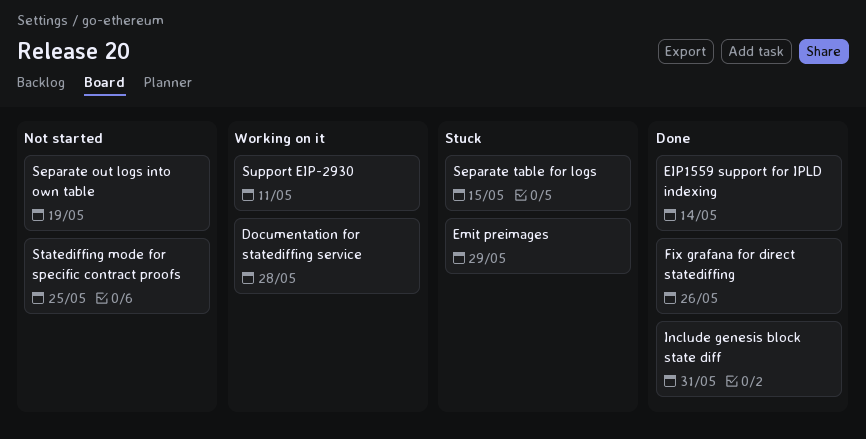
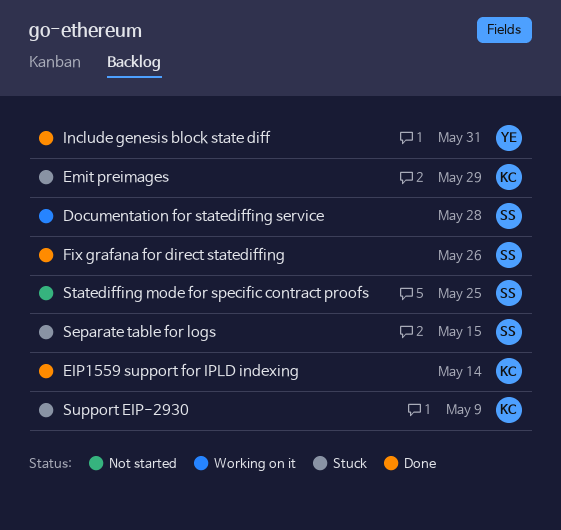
Separate out logs into own table: present -> none
Support EIP-2930, status: Working on it -> Stuck
Support EIP-2930, due: May 11 -> May 9

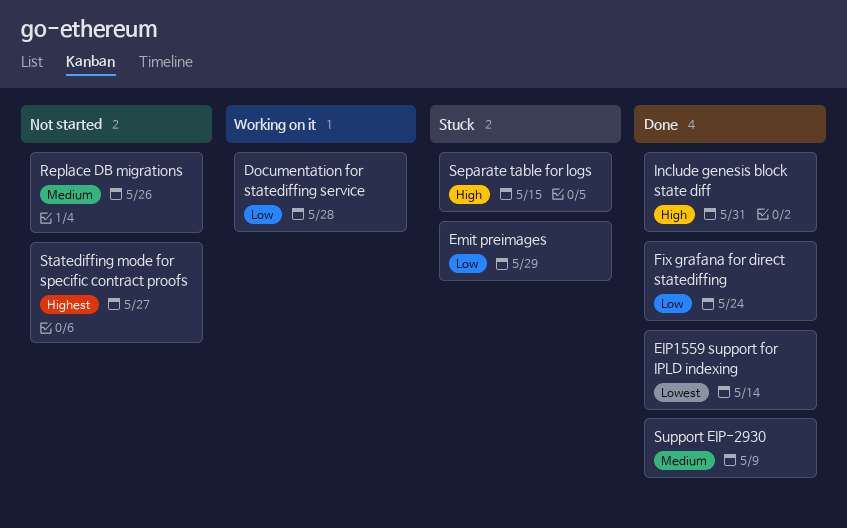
Fix grafana for direct statediffing, due: May 26 -> May 24
Replace DB migrations: none -> present
Statediffing mode for specific contract proofs, due: May 25 -> May 27
Support EIP-2930, status: Stuck -> Done

